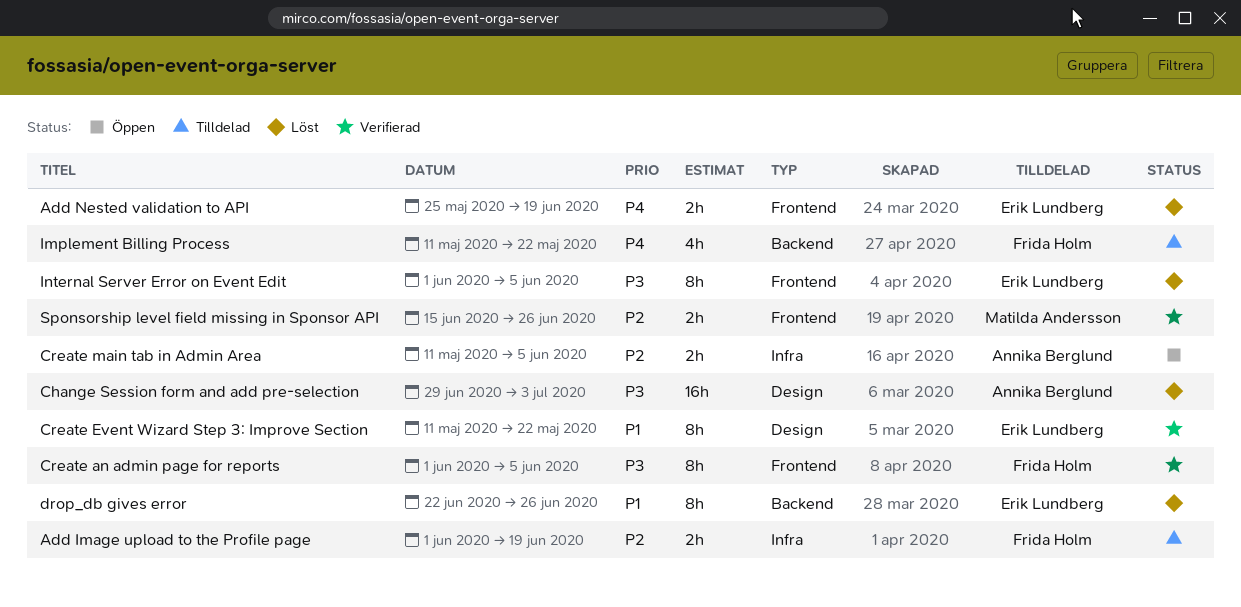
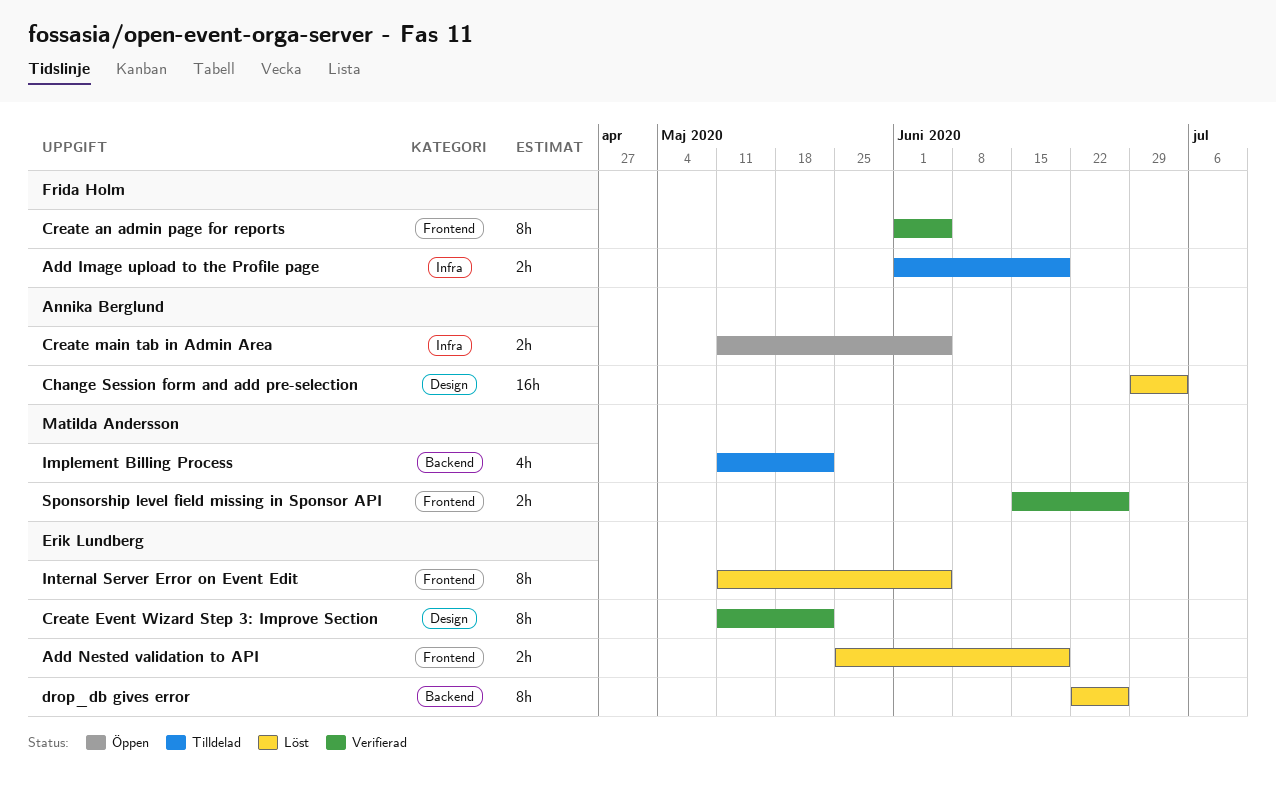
Implement Billing Process, owner: Frida Holm -> Matilda Andersson
Internal Server Error on Event Edit, start: Jun 1 -> May 11

